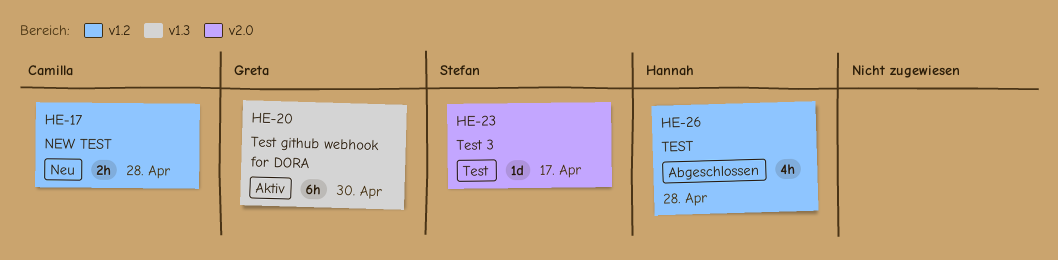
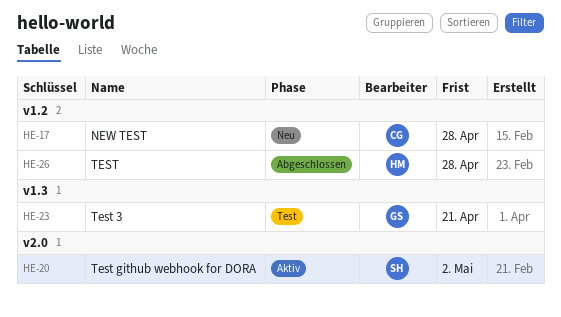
HE-20, owner: Greta -> Stefan
HE-20, label: v1.3 -> v2.0
HE-20, due: Apr 30 -> May 2
HE-23, owner: Stefan -> Greta
HE-23, label: v2.0 -> v1.3
HE-23, due: Apr 17 -> Apr 21

